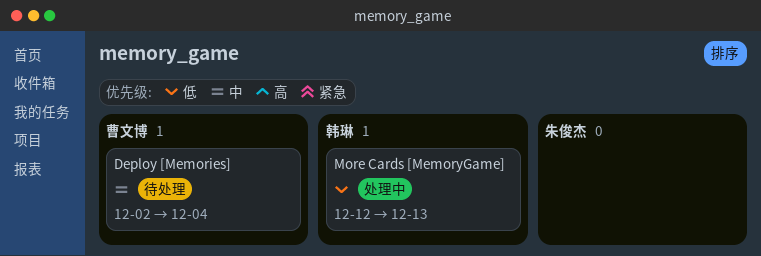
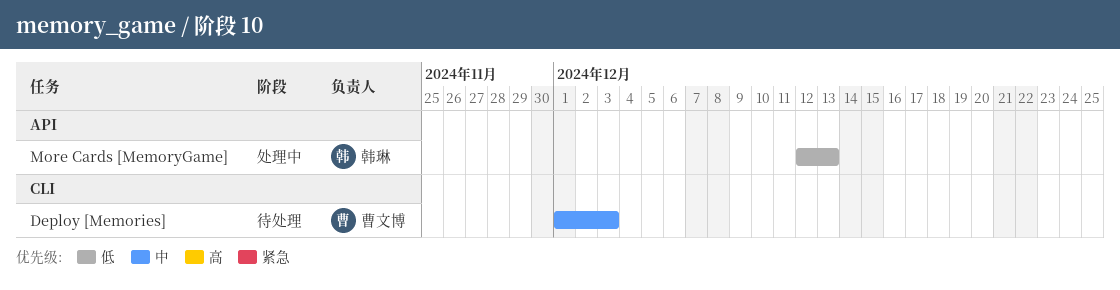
Deploy [Memories], start: Dec 2 -> Dec 1
Deploy [Memories], due: Dec 4 -> Dec 3

